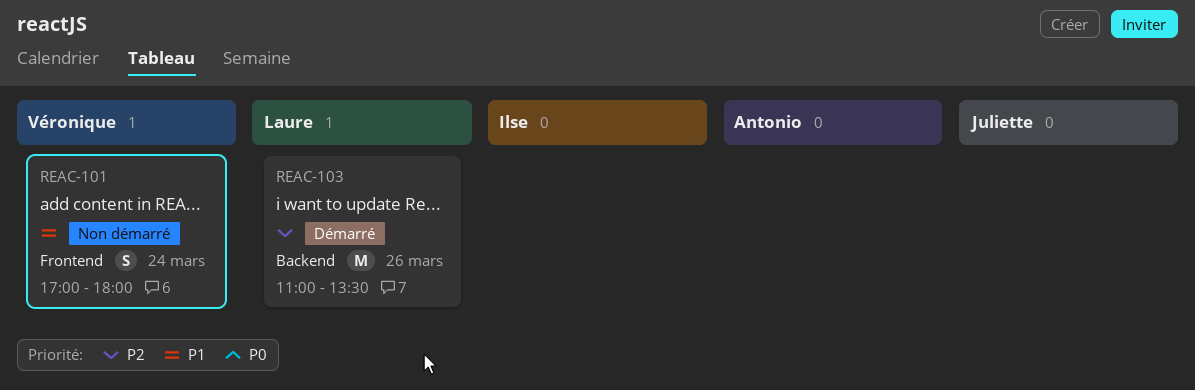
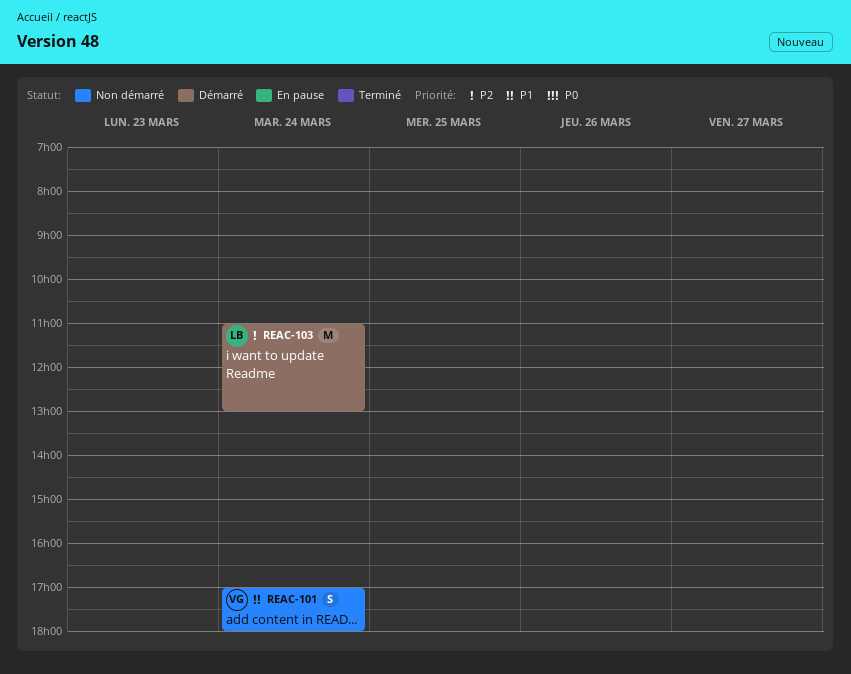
REAC-103, day: Mar 26 -> Mar 24
REAC-103, ends: 13:30 -> 13:00

